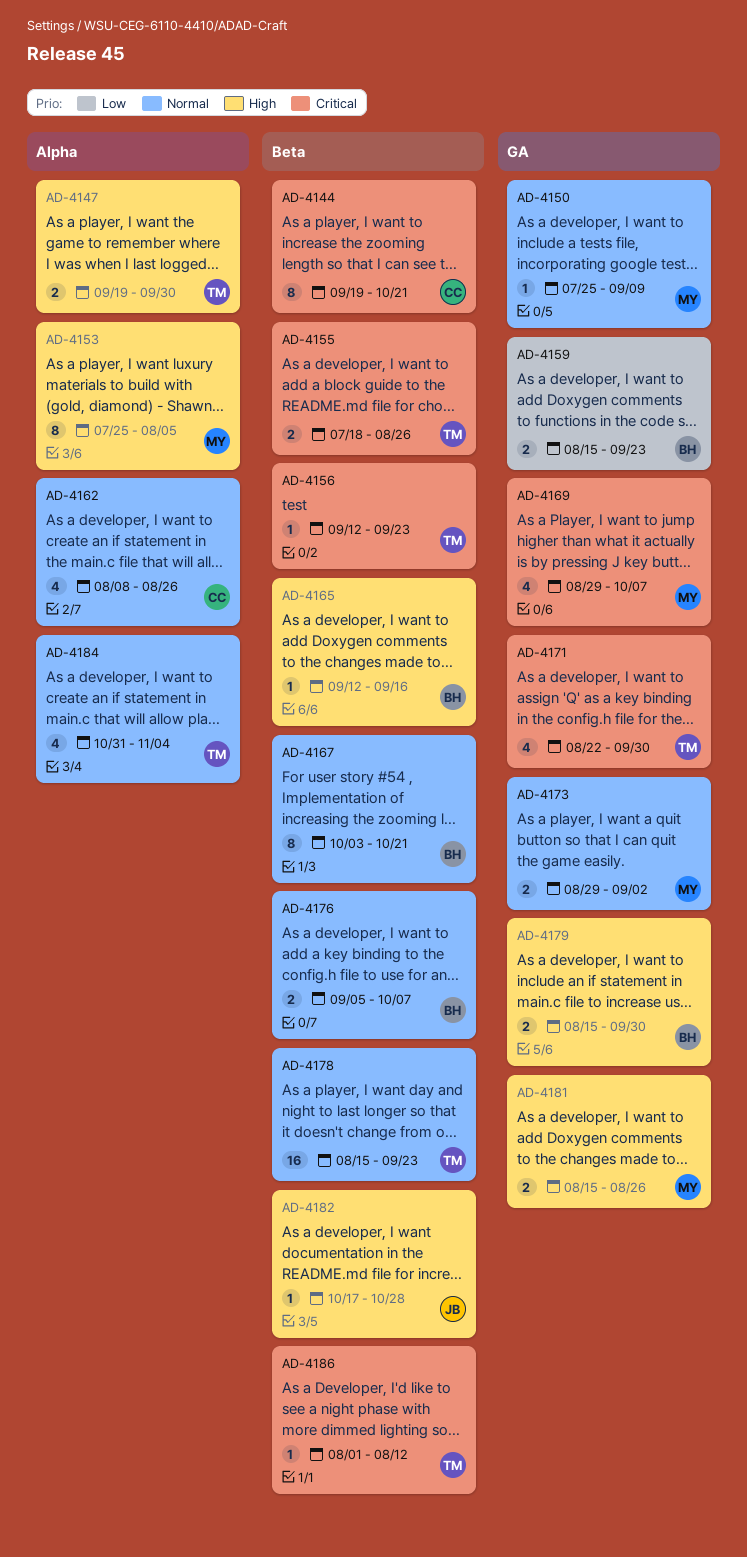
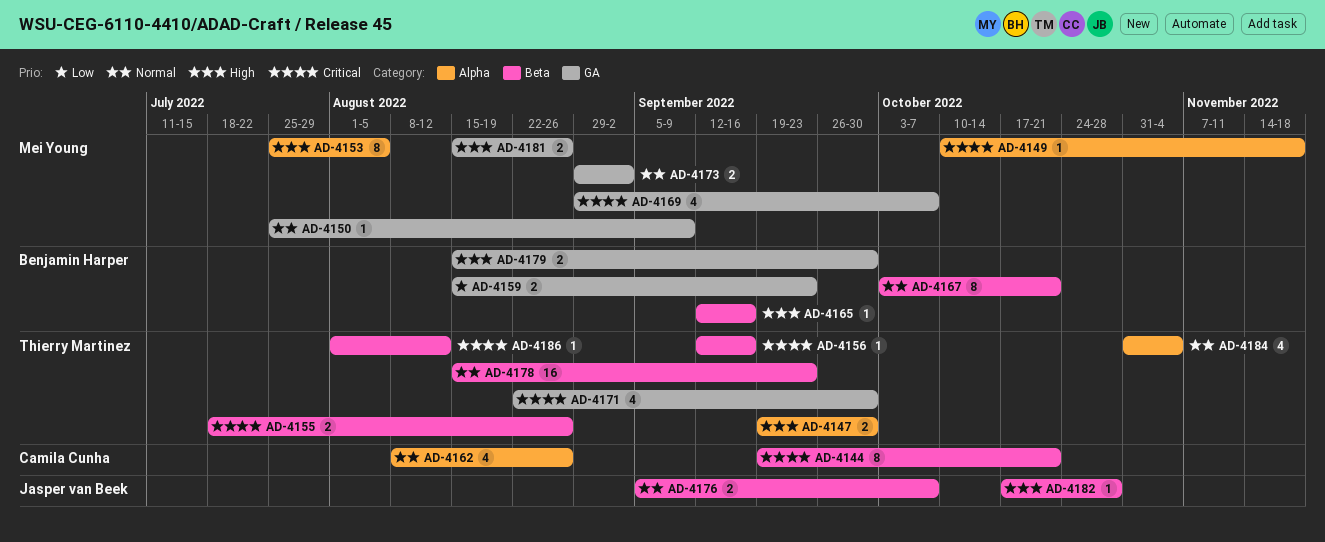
AD-4149: none -> present
AD-4156, due: Sep 23 -> Sep 16
AD-4176, owner: Benjamin Harper -> Jasper van Beek

